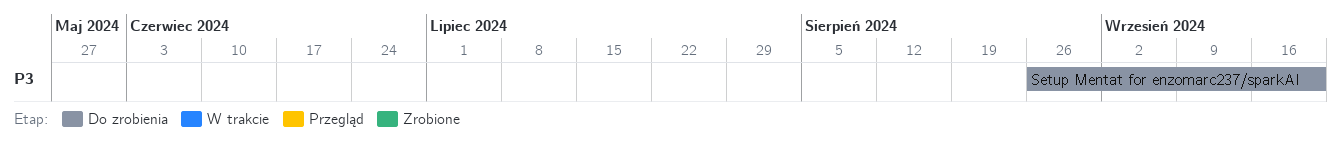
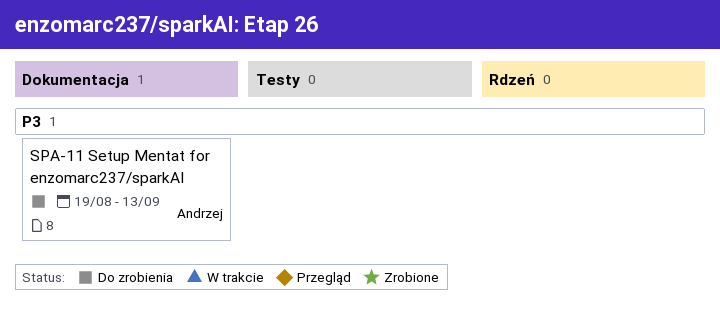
Setup Mentat for enzomarc237/sparkAI, start: Aug 26 -> Aug 19
Setup Mentat for enzomarc237/sparkAI, due: Sep 20 -> Sep 13

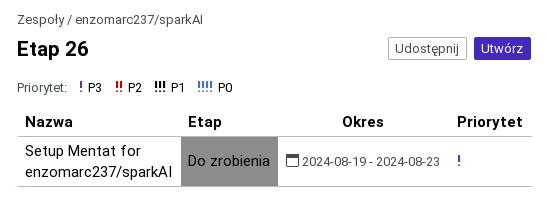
Setup Mentat for enzomarc237/sparkAI, due: Sep 13 -> Aug 23

